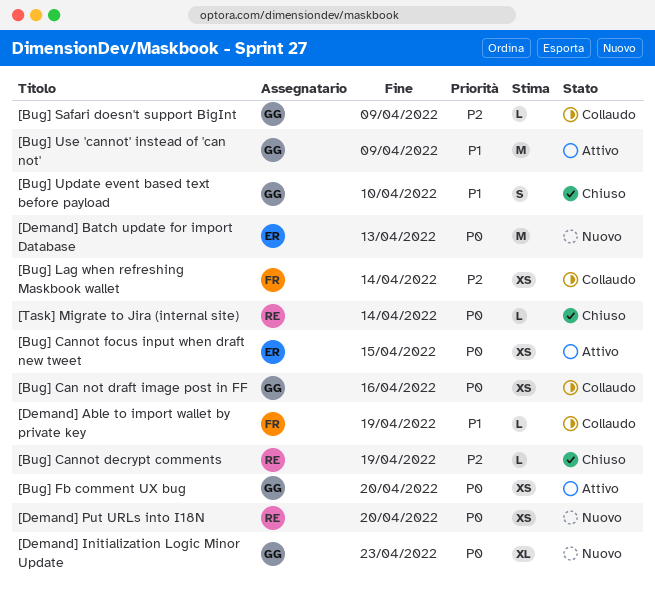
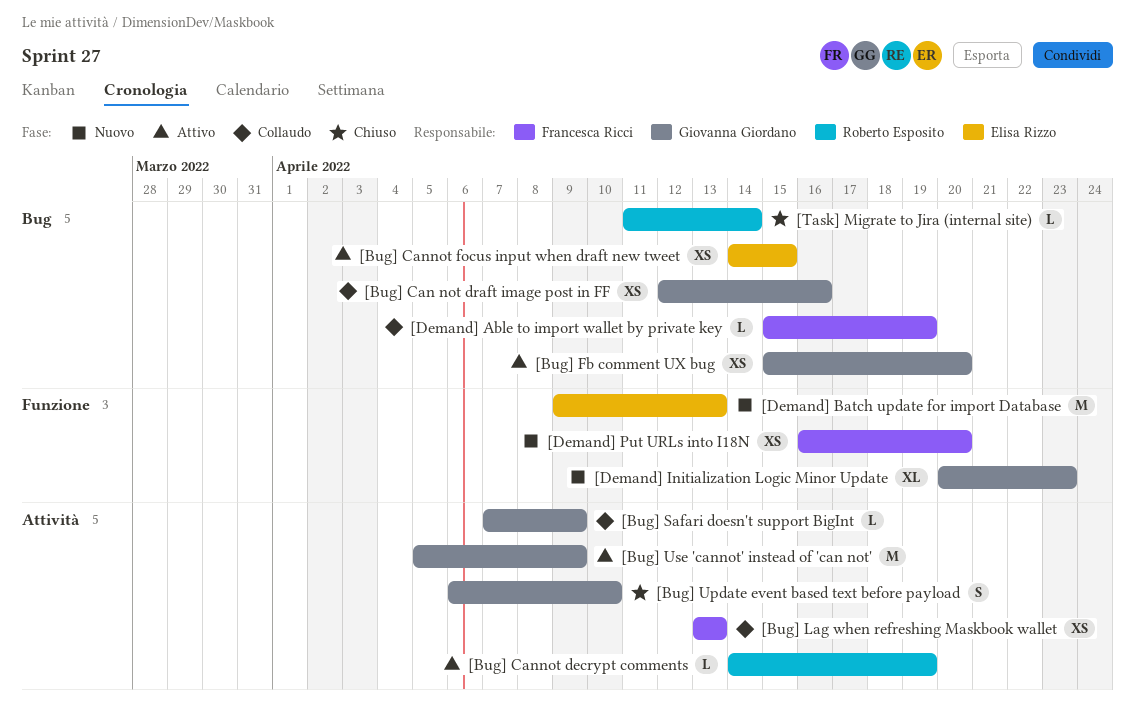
[Bug] Cannot decrypt comments, status: Chiuso -> Attivo
[Bug] Lag when refreshing Maskbook wallet, due: Apr 14 -> Apr 13
[Demand] Put URLs into I18N, owner: Roberto Esposito -> Francesca Ricci

